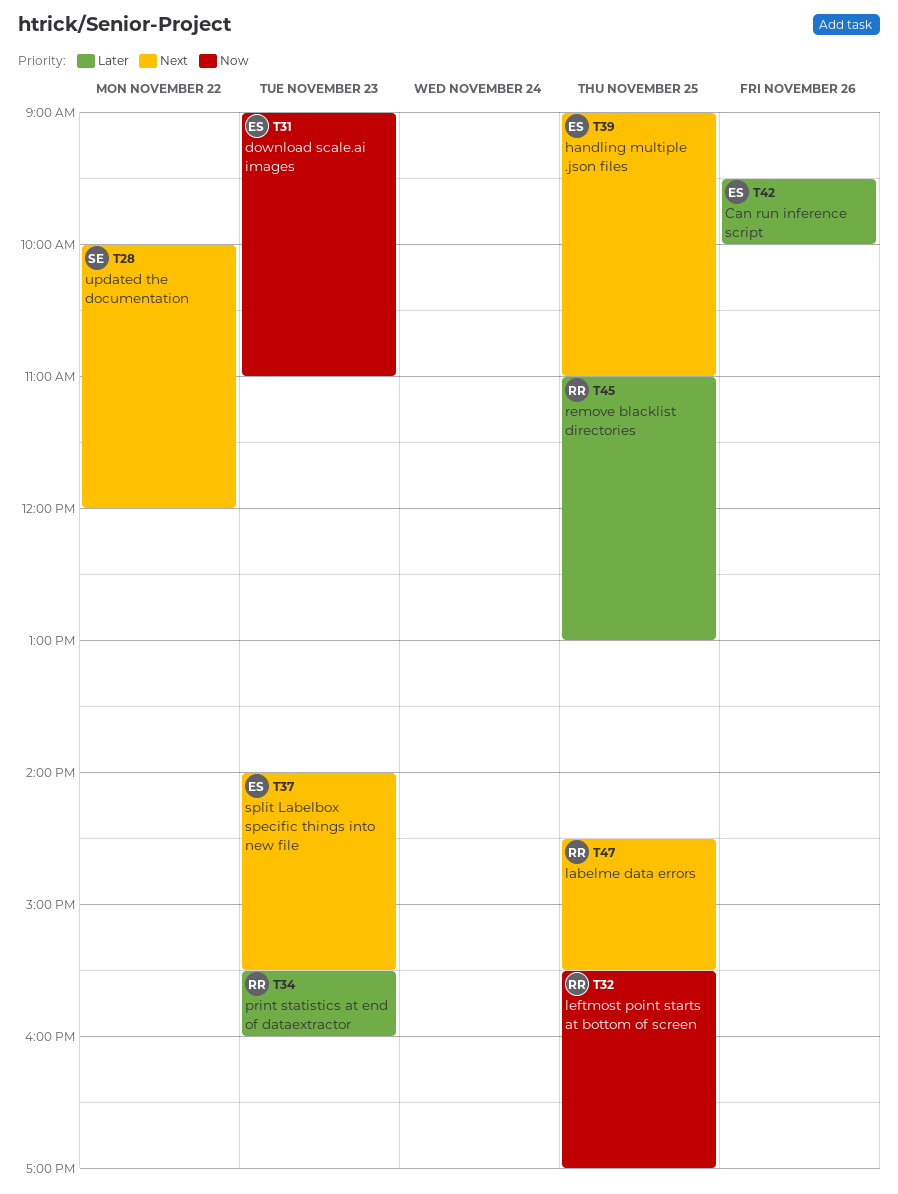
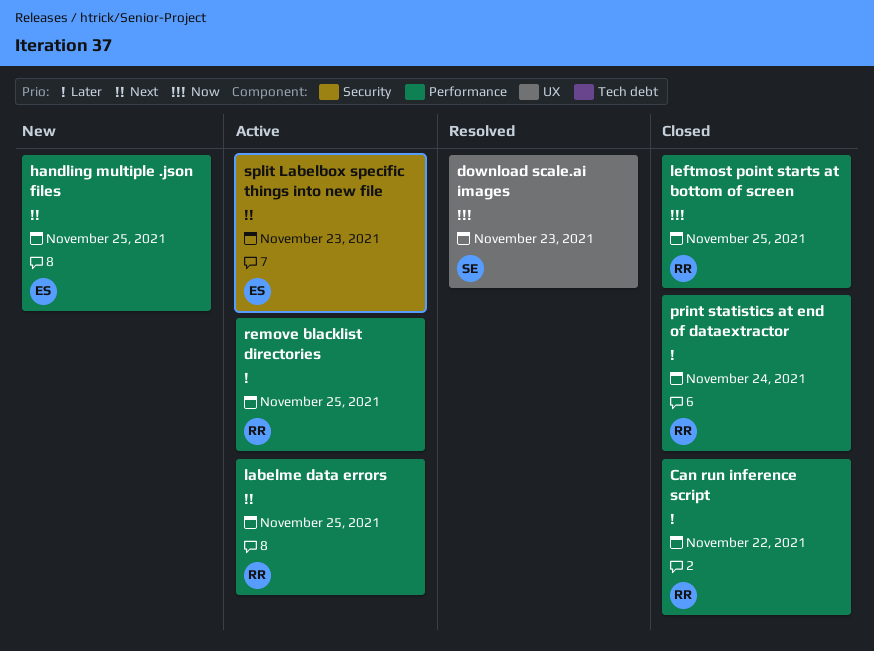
Can run inference script, owner: ES -> RR
Can run inference script, day: Nov 26 -> Nov 22
download scale.ai images, owner: ES -> SE
print statistics at end of dataextractor, day: Nov 23 -> Nov 24
updated the documentation: present -> none

